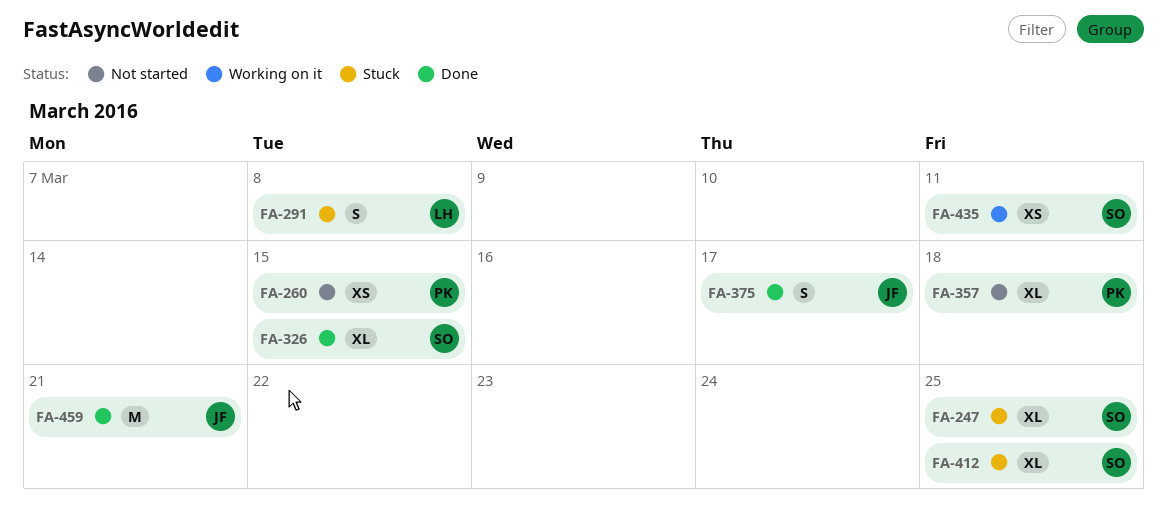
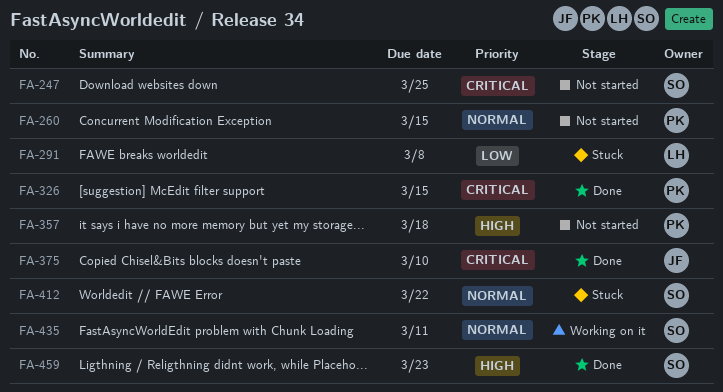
FA-247, status: Stuck -> Not started
FA-326, owner: SO -> PK
FA-375, due: Mar 17 -> Mar 10
FA-412, due: Mar 25 -> Mar 22
FA-459, owner: JF -> SO
FA-459, due: Mar 21 -> Mar 23

